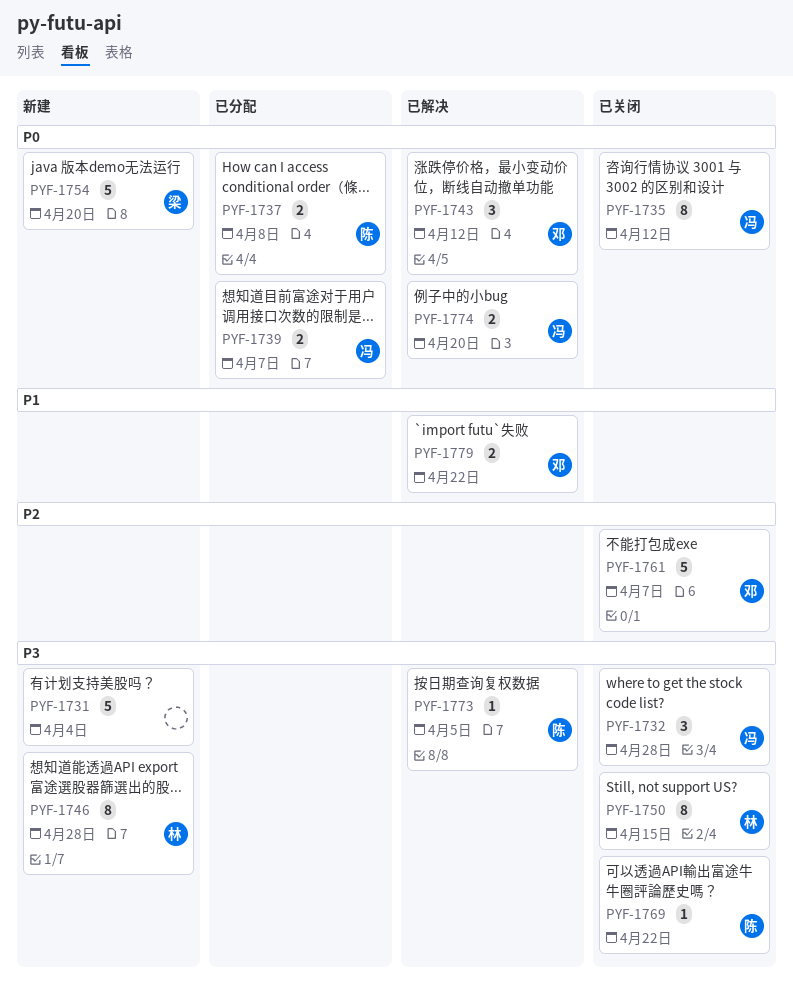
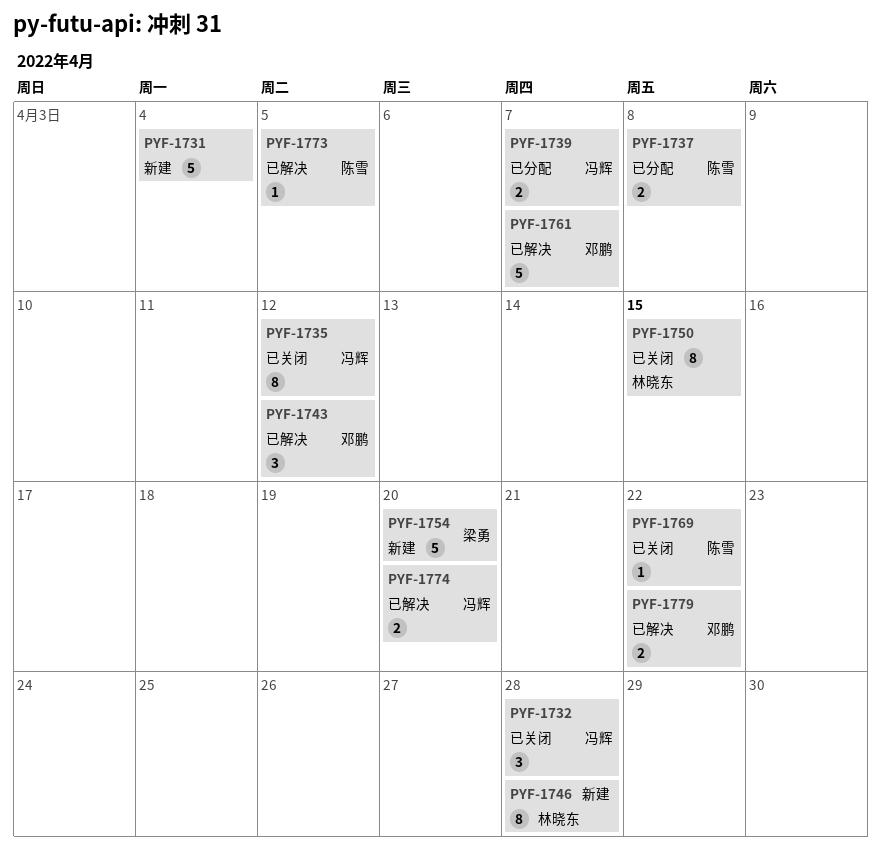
PYF-1761, status: 已关闭 -> 已解决

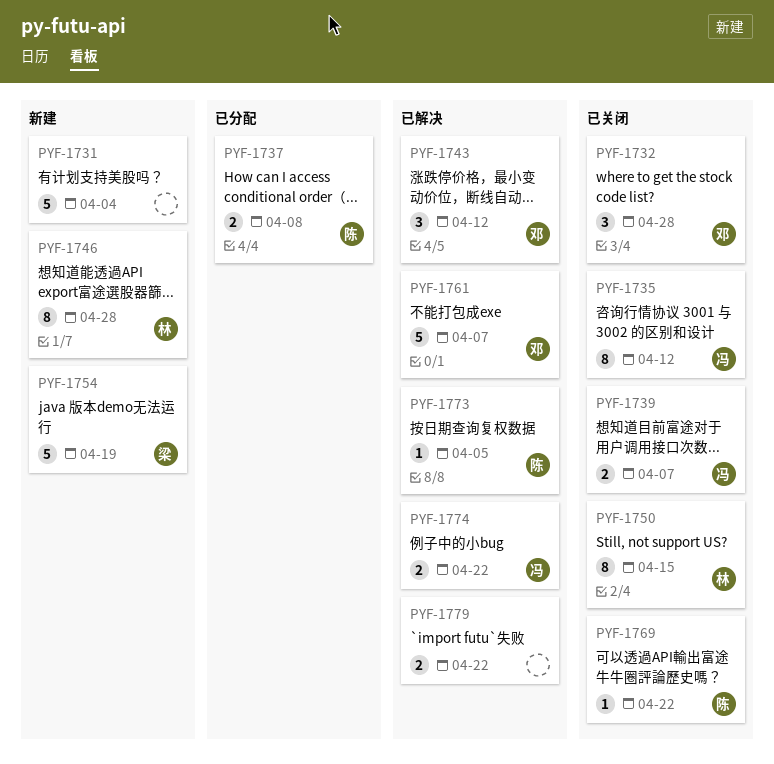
PYF-1732, owner: 冯辉 -> 邓鹏
PYF-1739, status: 已分配 -> 已关闭
PYF-1754, due: Apr 20 -> Apr 19
PYF-1774, due: Apr 20 -> Apr 22
PYF-1779, owner: 邓鹏 -> none

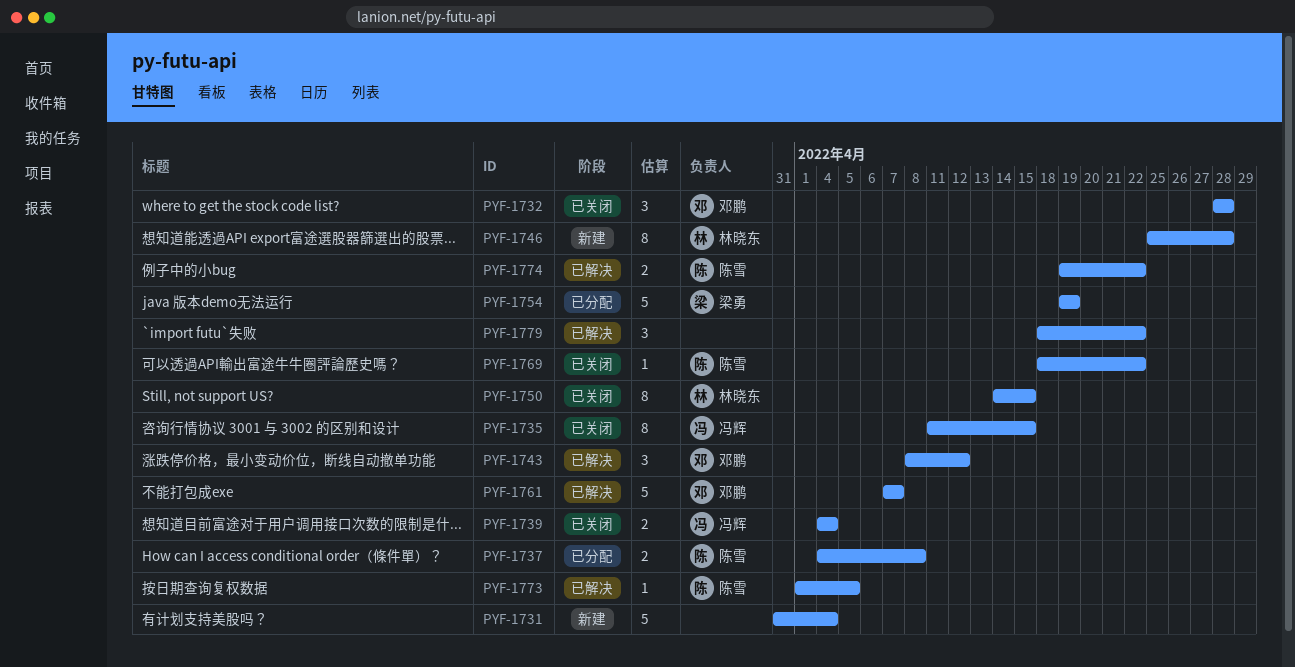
PYF-1735, due: Apr 12 -> Apr 15
PYF-1739, due: Apr 7 -> Apr 4
PYF-1754, status: 新建 -> 已分配
PYF-1774, owner: 冯辉 -> 陈雪
PYF-1779, estimate: 2 -> 3

